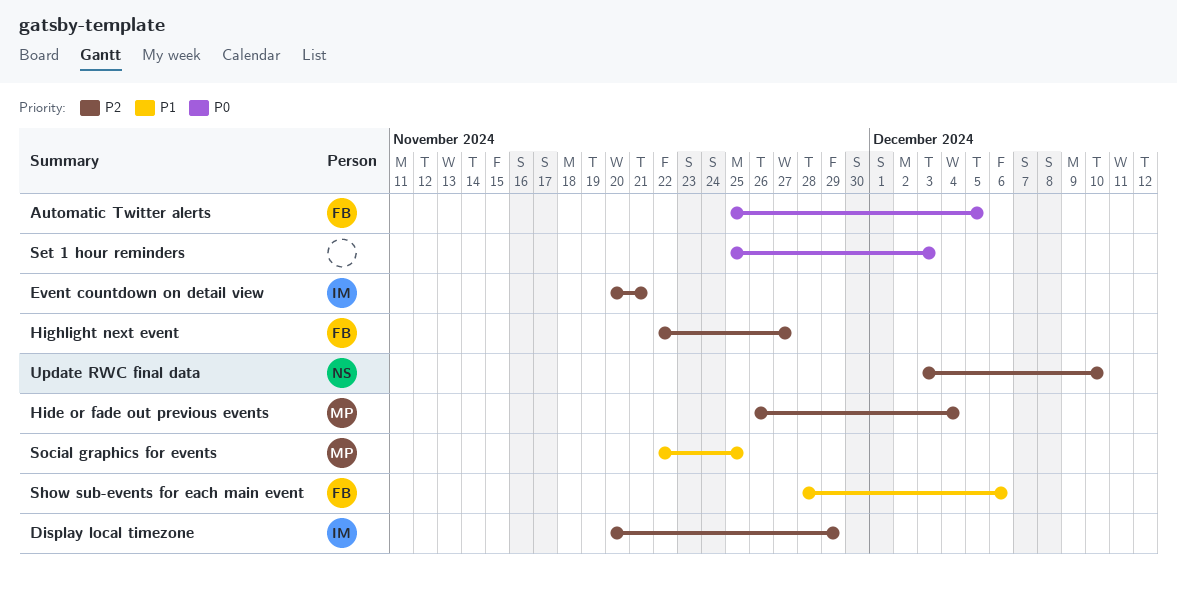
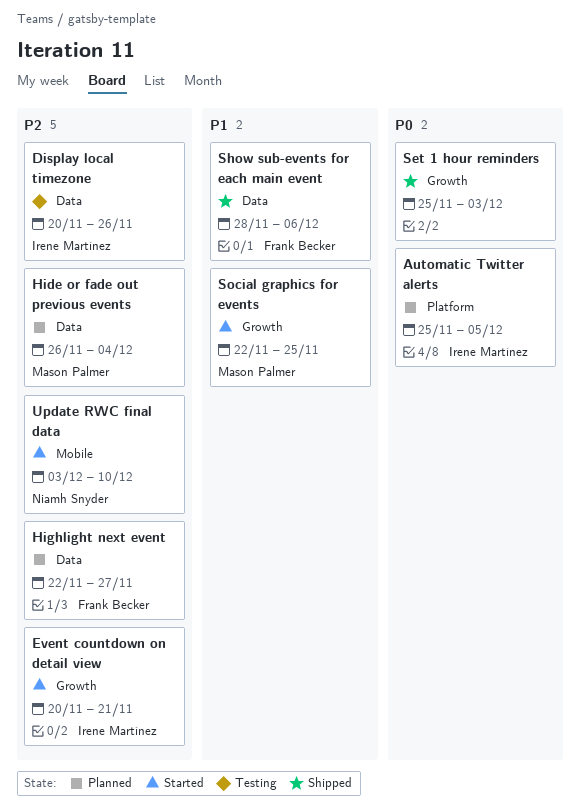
Automatic Twitter alerts, owner: Frank Becker -> Irene Martínez
Display local timezone, due: Nov 29 -> Nov 26

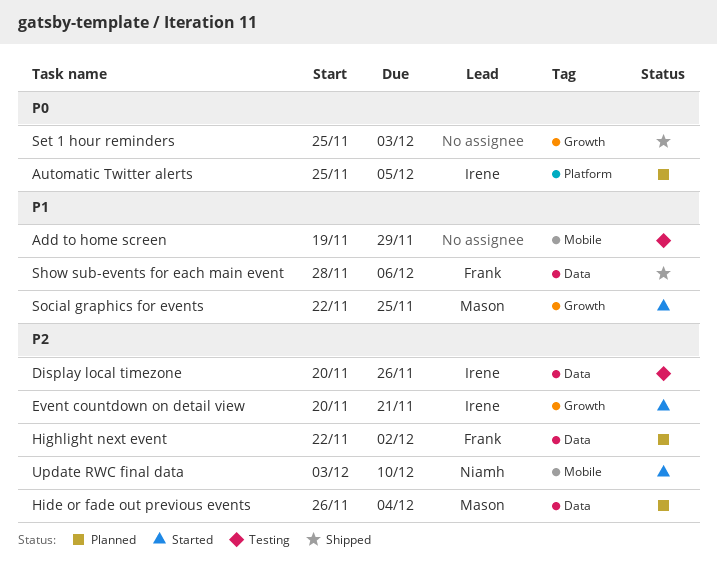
Add to home screen: none -> present
Highlight next event, due: Nov 27 -> Dec 2

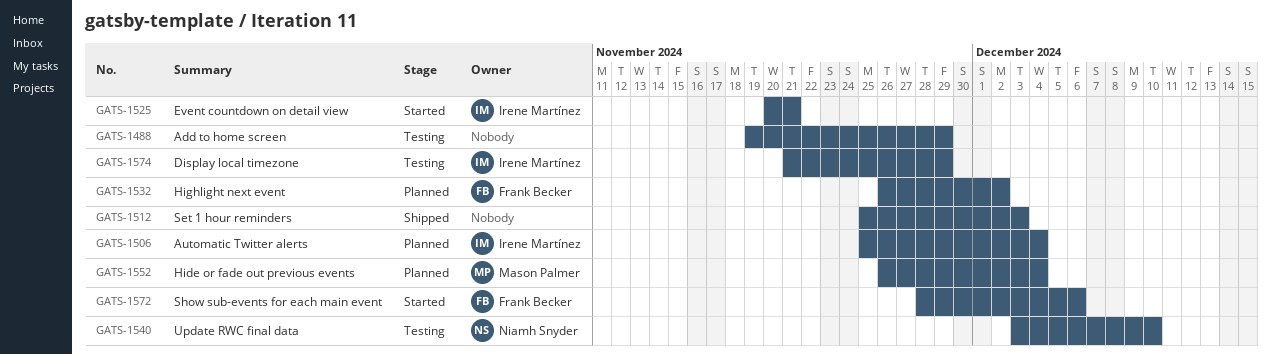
Automatic Twitter alerts, due: Dec 5 -> Dec 4
Display local timezone, start: Nov 20 -> Nov 21
Display local timezone, due: Nov 26 -> Nov 29
Highlight next event, start: Nov 22 -> Nov 26
Show sub-events for each main event, status: Shipped -> Started
Social graphics for events: present -> none
Update RWC final data, status: Started -> Testing

